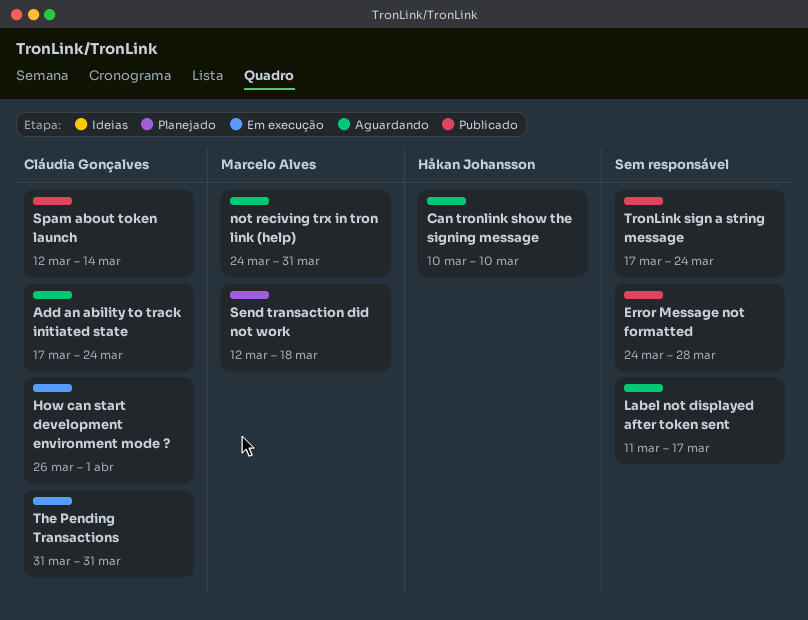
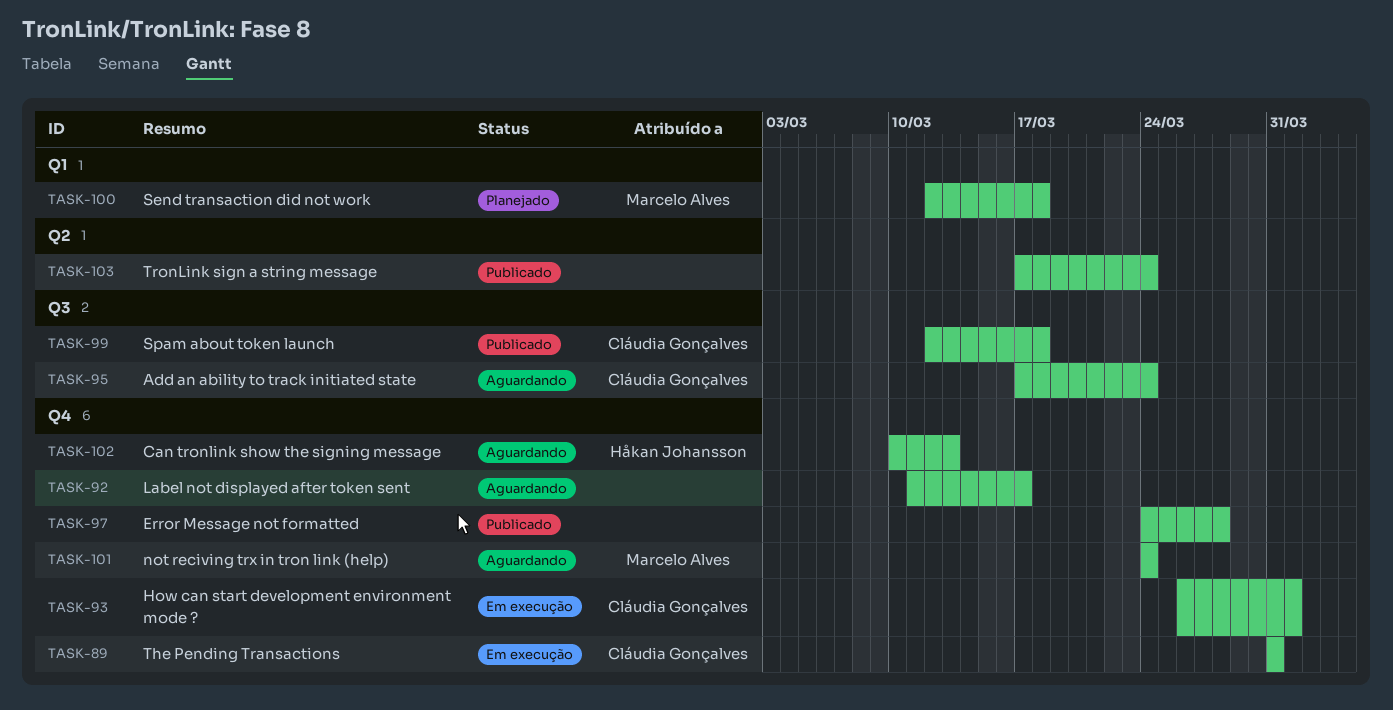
Can tronlink show the signing message, due: Mar 10 -> Mar 13
not reciving trx in tron link (help), due: Mar 31 -> Mar 24
Spam about token launch, due: Mar 14 -> Mar 18

